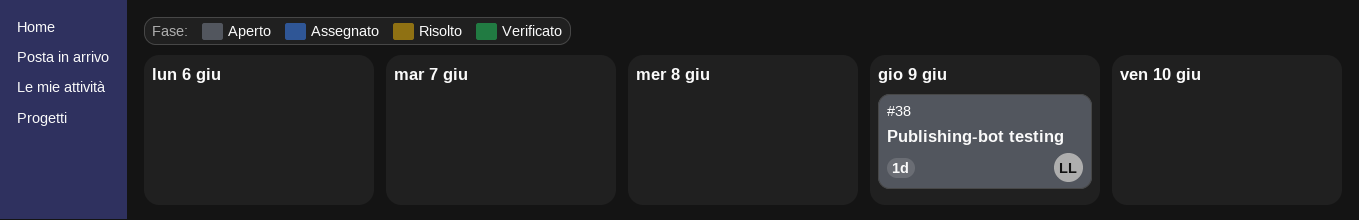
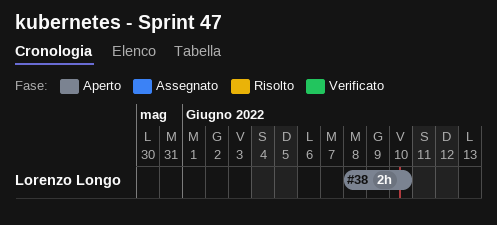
#38, estimate: 1d -> 2h
#38, due: Jun 9 -> Jun 10

